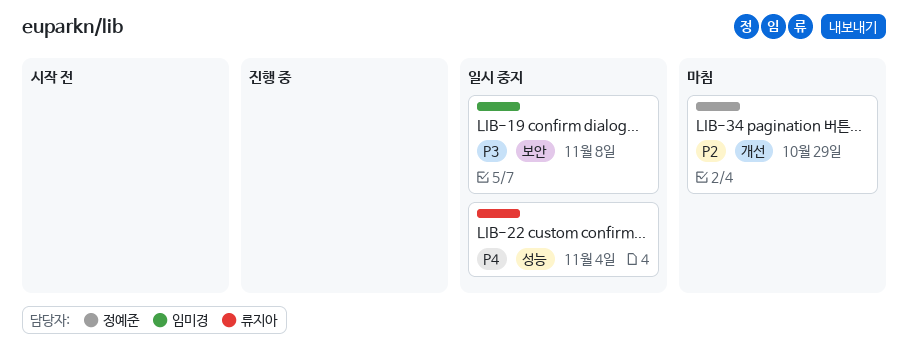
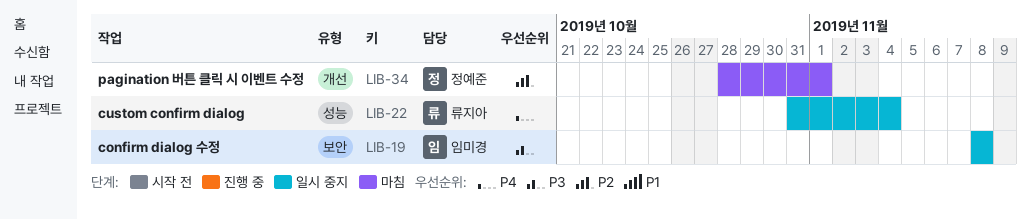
LIB-34, due: Oct 29 -> Nov 1

